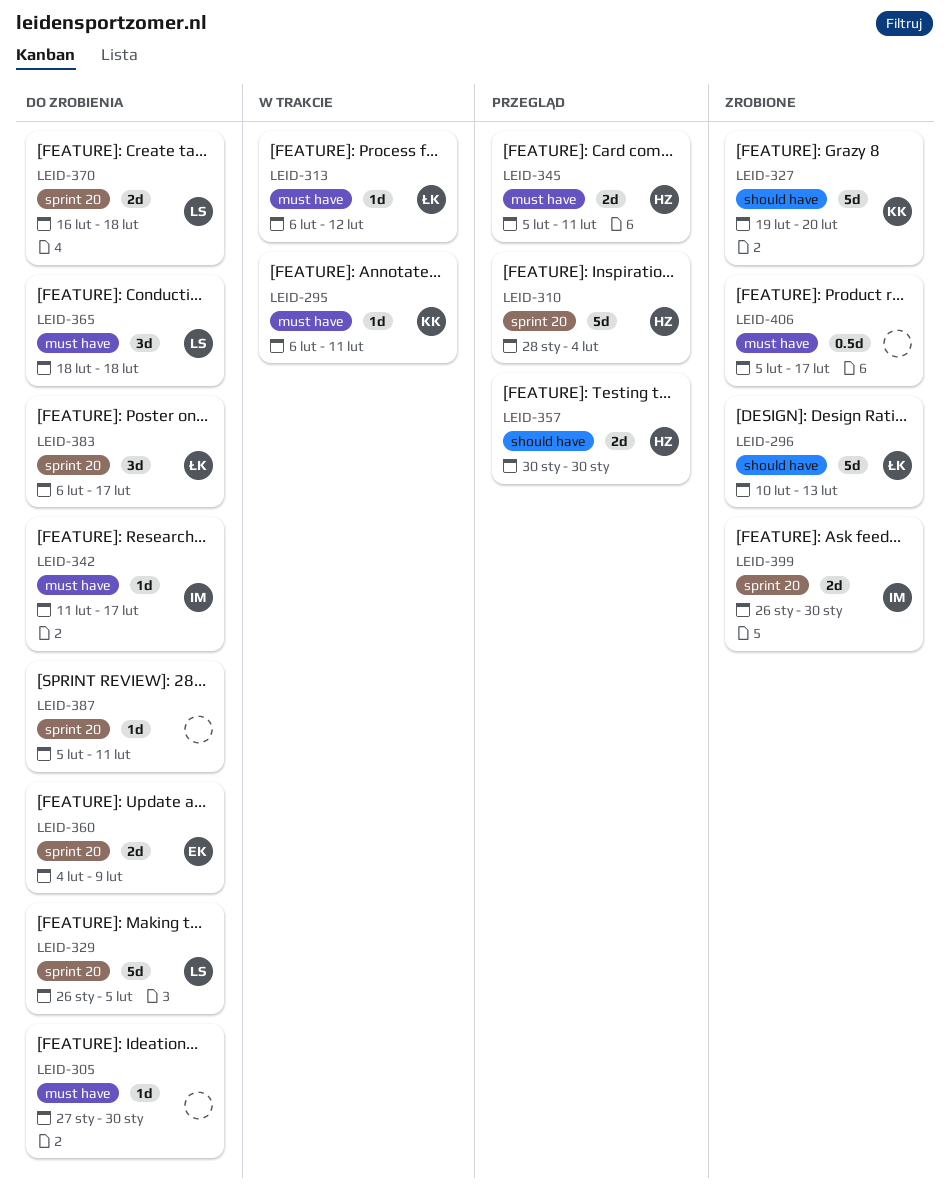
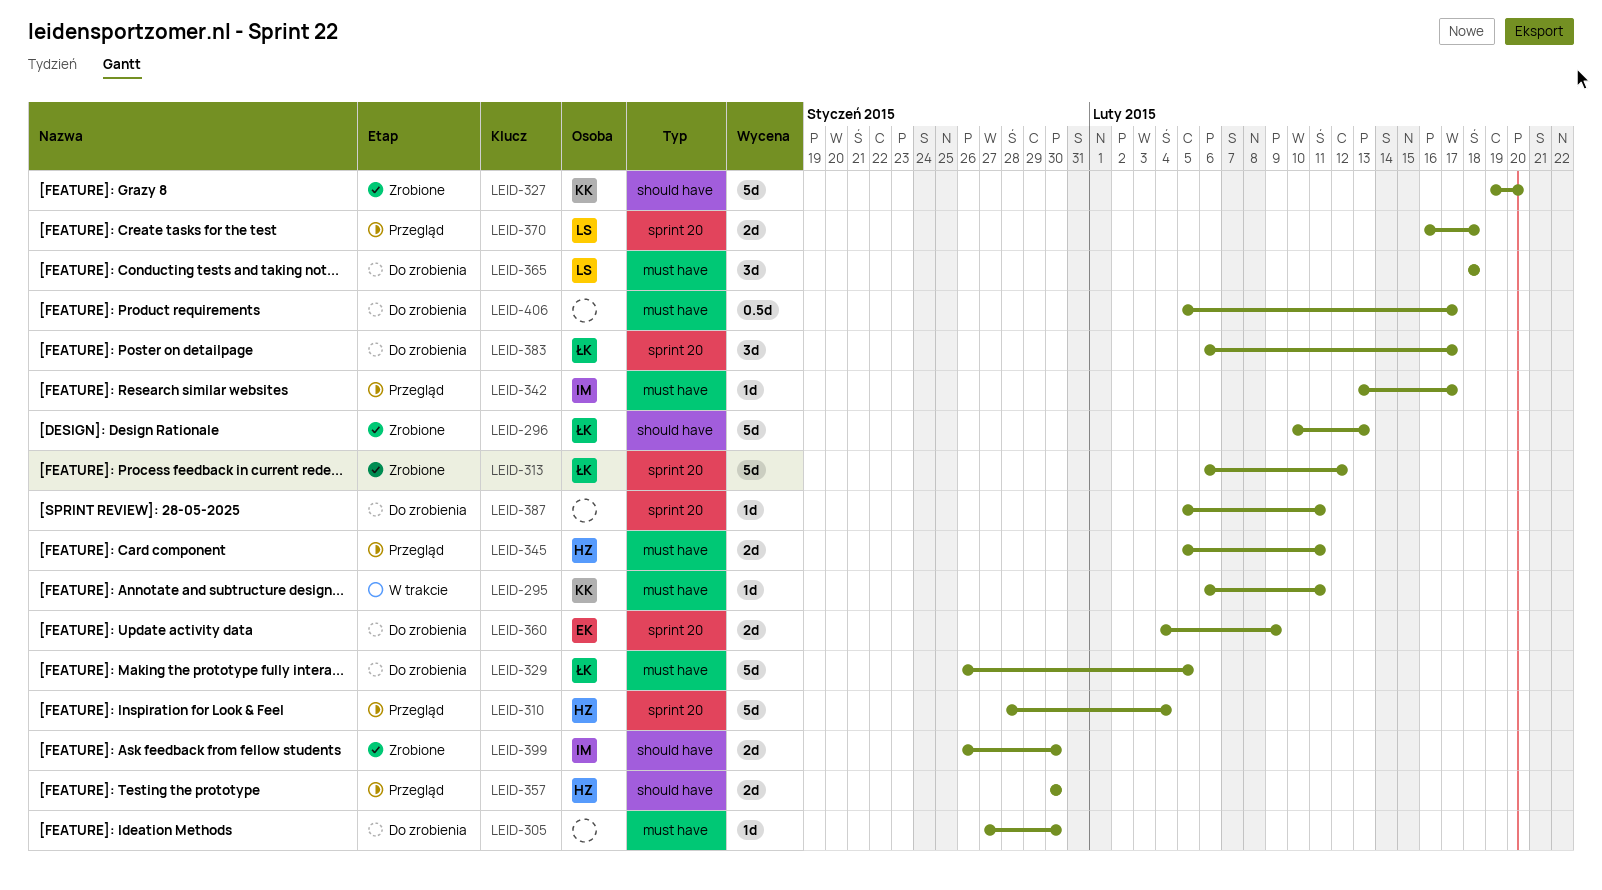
LEID-313, status: W trakcie -> Zrobione
LEID-313, label: must have -> sprint 20
LEID-313, estimate: 1d -> 5d
LEID-329, owner: LS -> ŁK
LEID-329, label: sprint 20 -> must have
LEID-342, status: Do zrobienia -> Przegląd
LEID-342, start: Feb 11 -> Feb 13
LEID-370, status: Do zrobienia -> Przegląd
LEID-399, label: sprint 20 -> should have
LEID-406, status: Zrobione -> Do zrobienia

